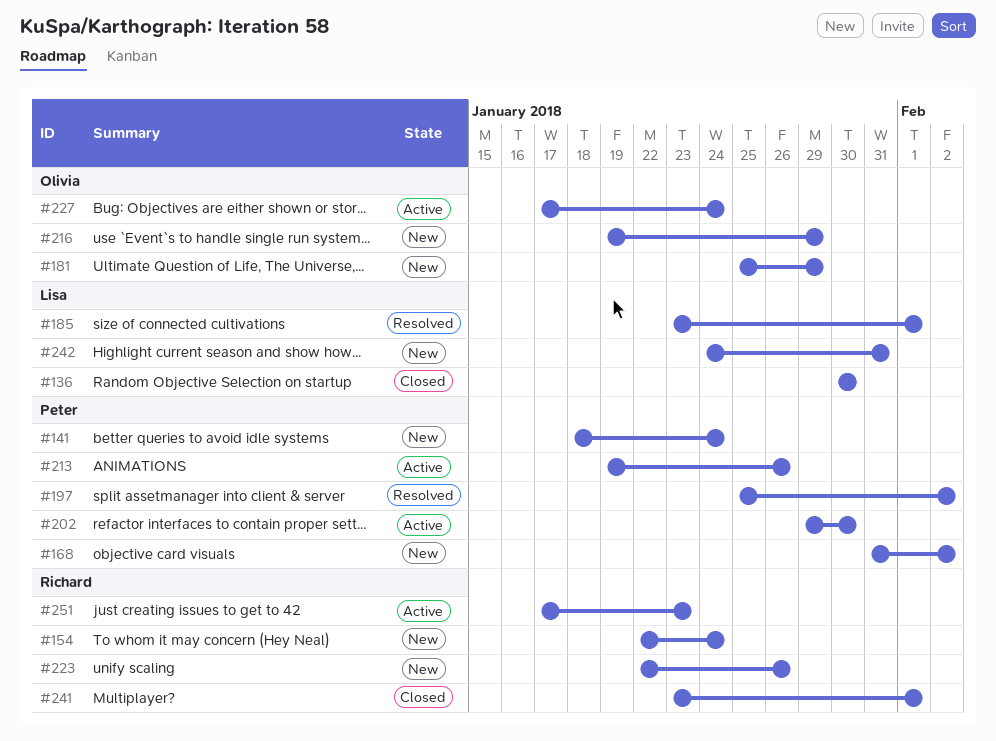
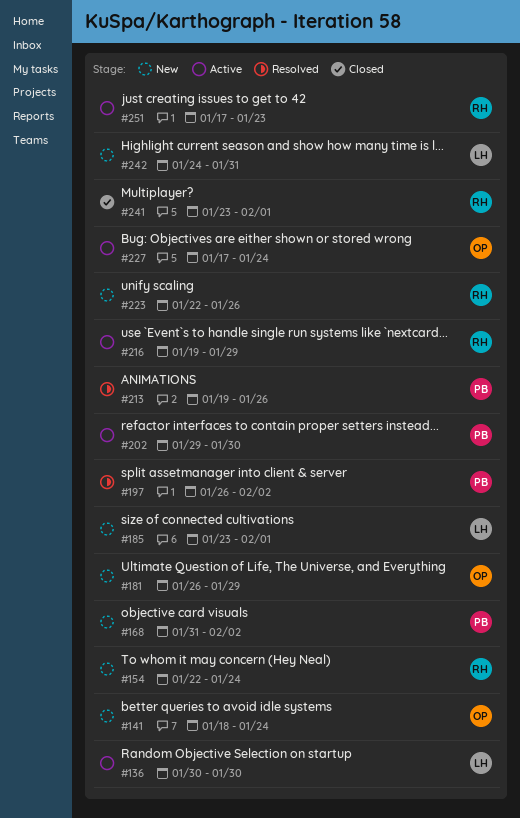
#136, status: Closed -> Active
#141, owner: Peter -> Olivia
#181, start: Jan 25 -> Jan 26
#185, status: Resolved -> New
#197, start: Jan 25 -> Jan 26
#213, status: Active -> Resolved
#216, status: New -> Active
#216, owner: Olivia -> Richard

